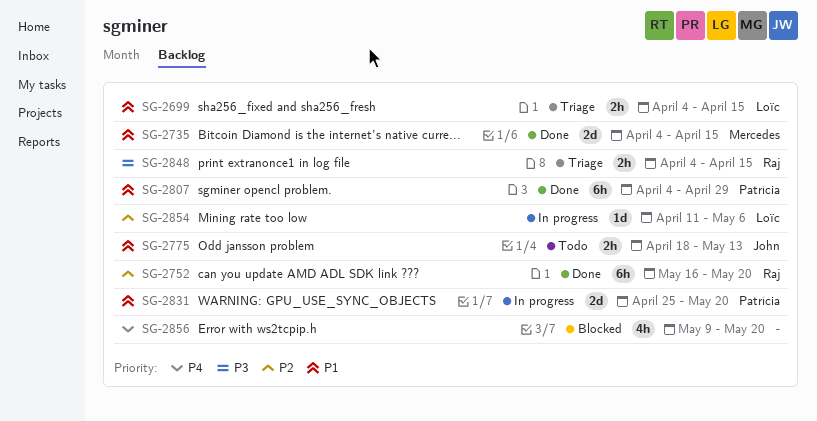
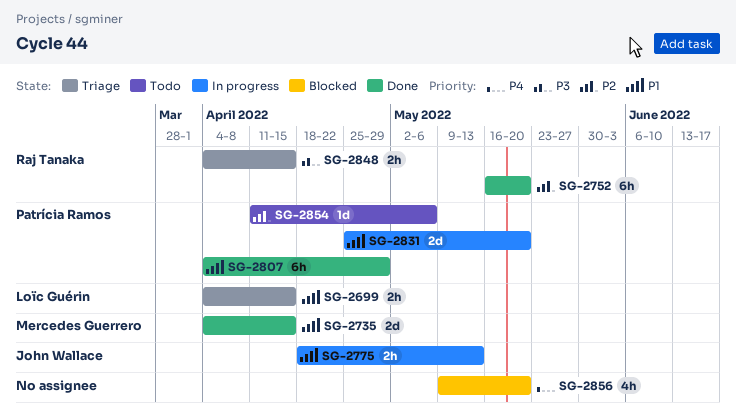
SG-2775, status: Todo -> In progress
SG-2854, status: In progress -> Todo
SG-2854, owner: Loïc Guérin -> Patrícia Ramos

